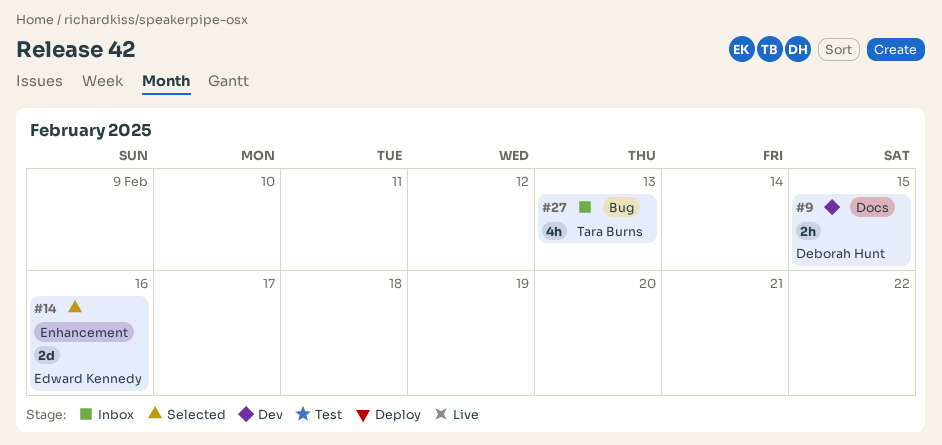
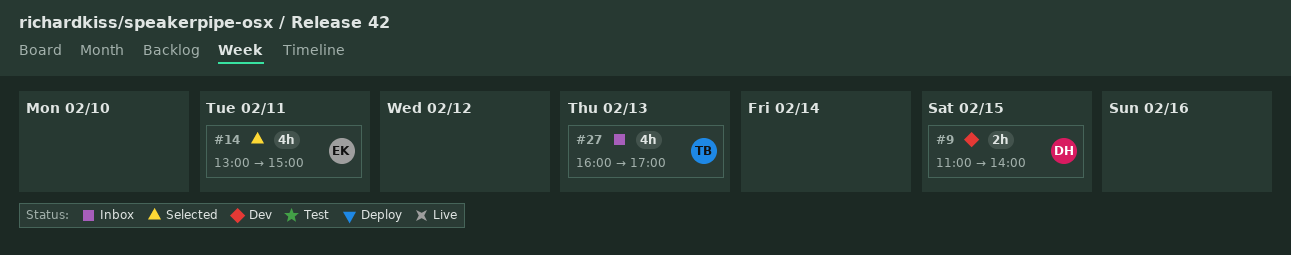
#14, estimate: 2d -> 4h
#14, day: Feb 16 -> Feb 11

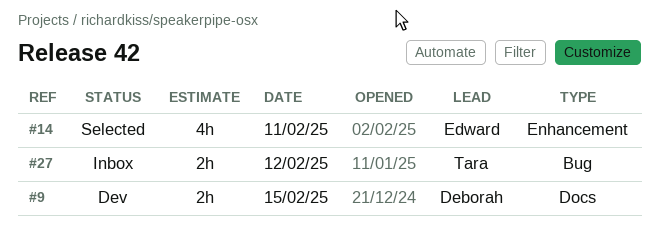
#27, estimate: 4h -> 2h
#27, day: Feb 13 -> Feb 12

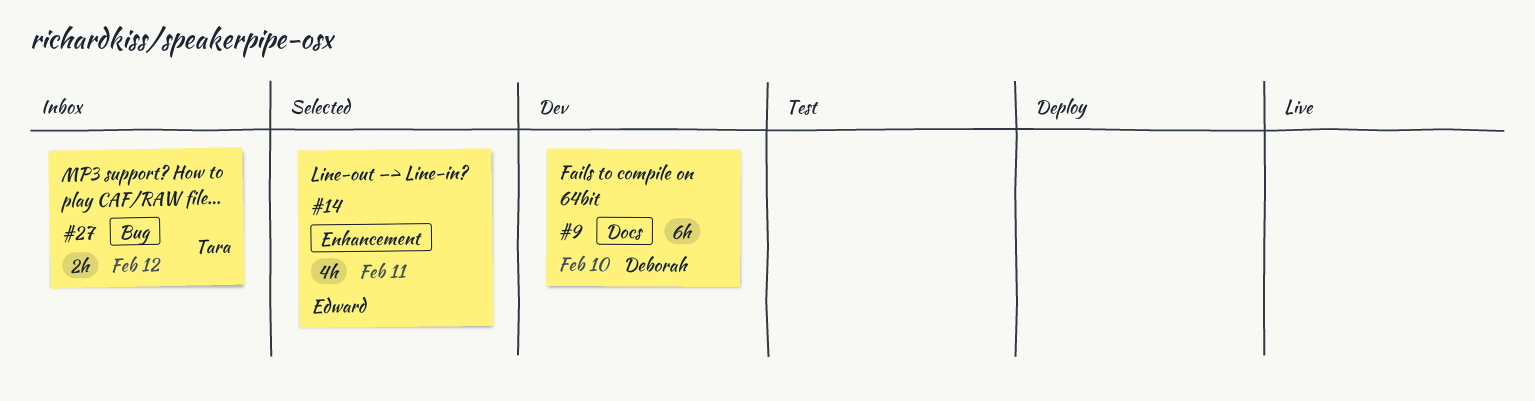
#9, estimate: 2h -> 6h
#9, day: Feb 15 -> Feb 10

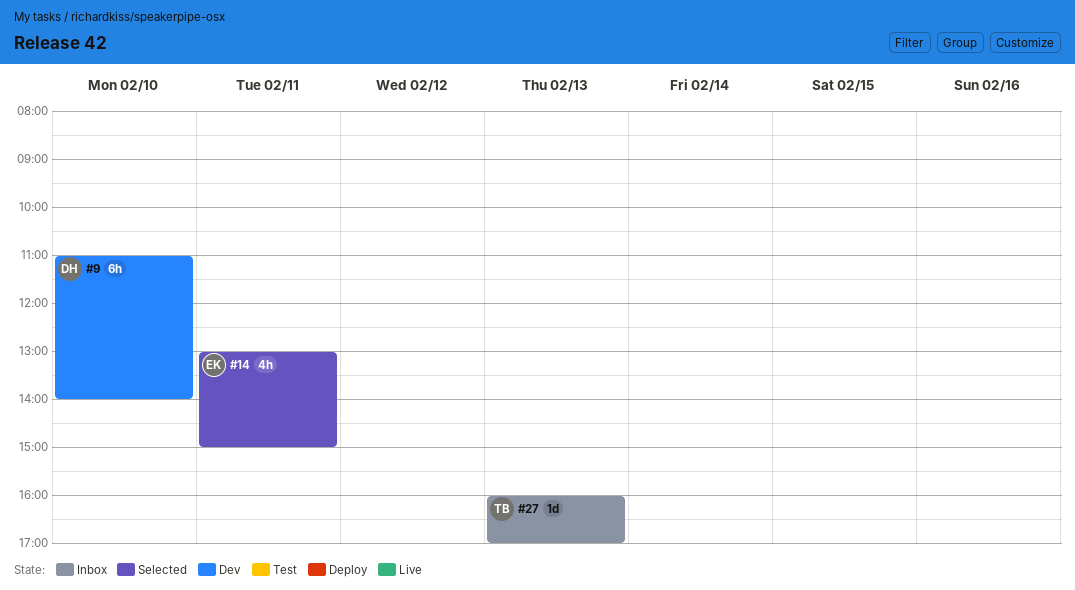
#27, estimate: 2h -> 1d
#27, day: Feb 12 -> Feb 13

